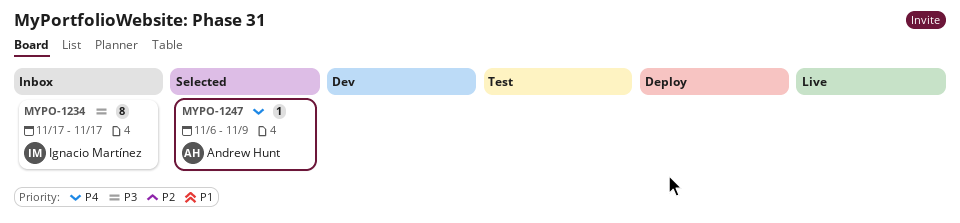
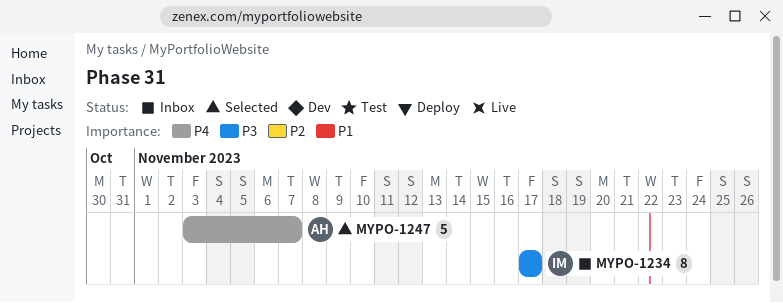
MYPO-1247, estimate: 1 -> 5
MYPO-1247, start: Nov 6 -> Nov 3
MYPO-1247, due: Nov 9 -> Nov 7

